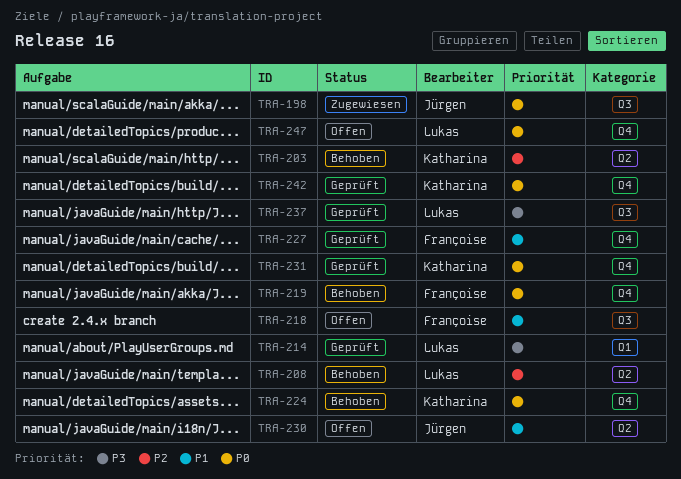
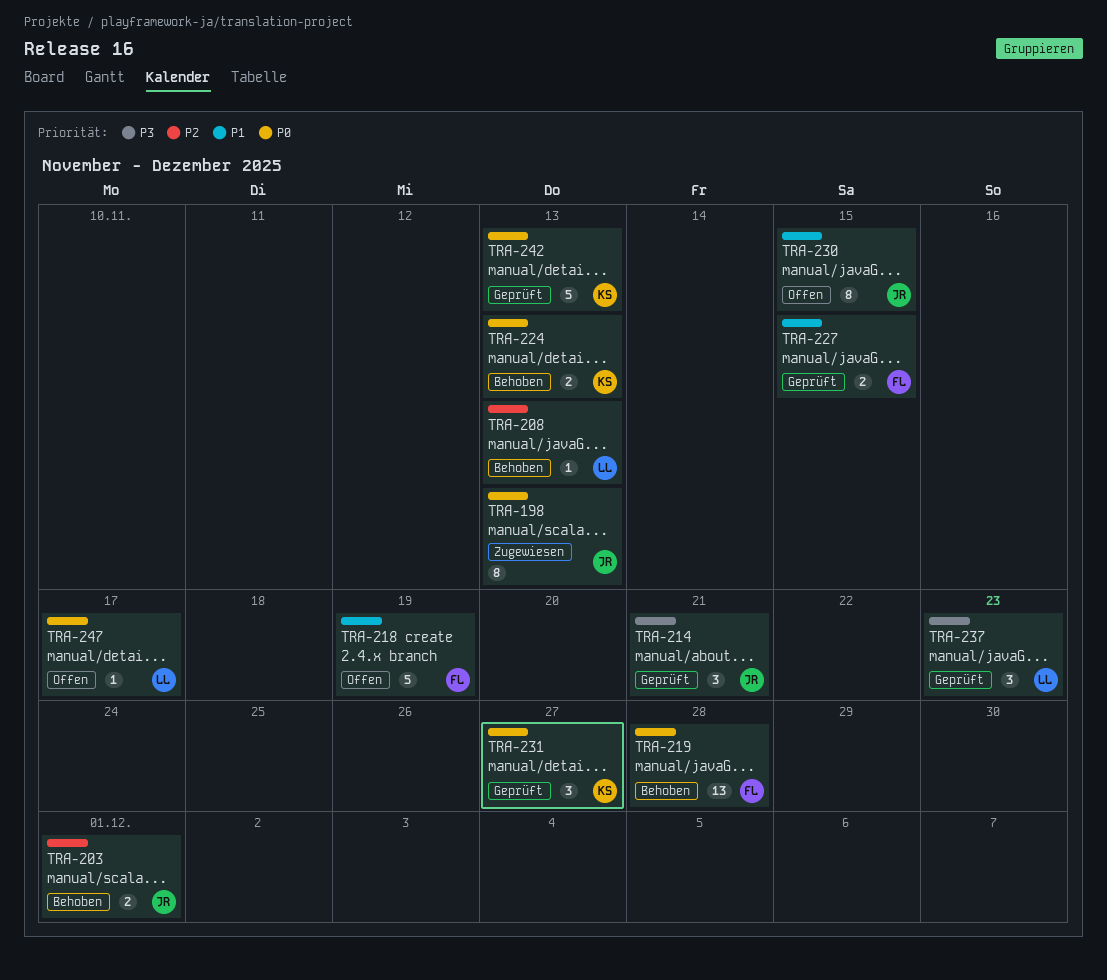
TRA-203, owner: Katharina -> Jürgen
TRA-214, owner: Lukas -> Jürgen

